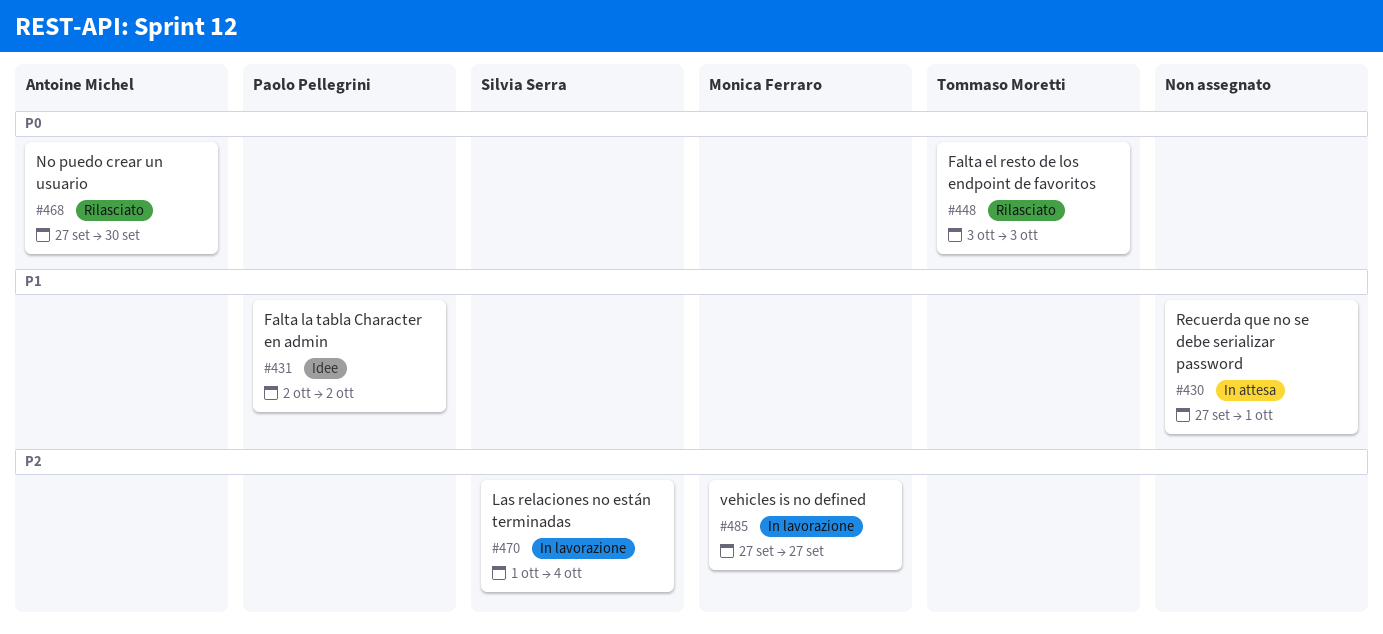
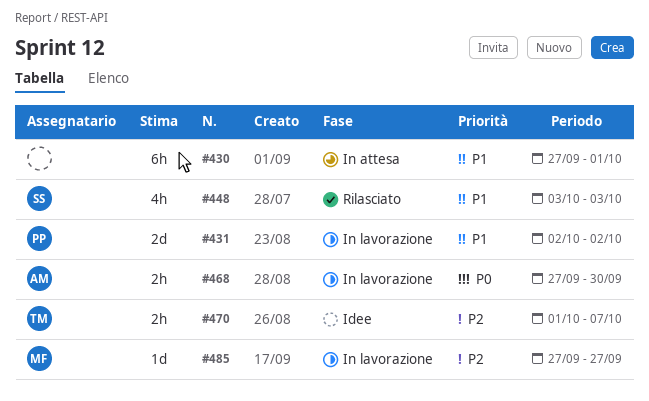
#431, status: Idee -> In lavorazione
#448, owner: Tommaso Moretti -> Silvia Serra
#448, priority: P0 -> P1
#468, status: Rilasciato -> In lavorazione
#470, status: In lavorazione -> Idee
#470, owner: Silvia Serra -> Tommaso Moretti
#470, due: Oct 4 -> Oct 7

